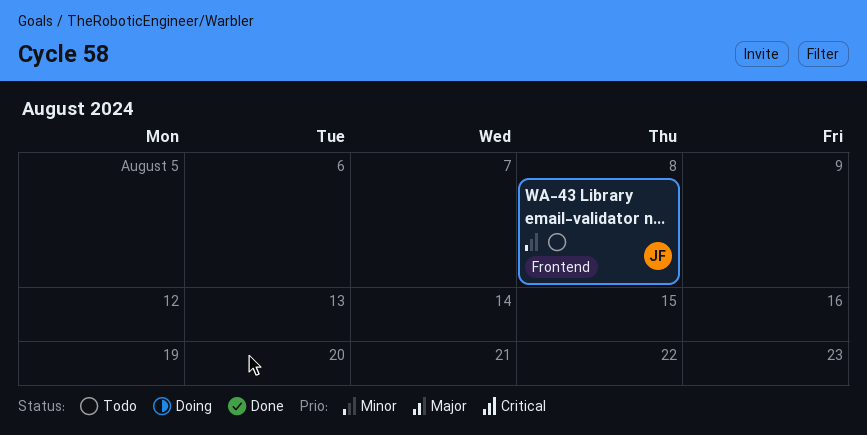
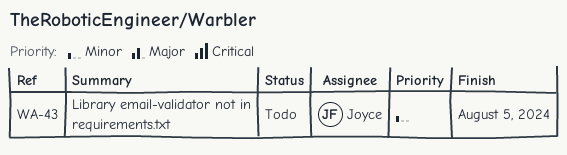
WA-43, due: Aug 8 -> Aug 5

